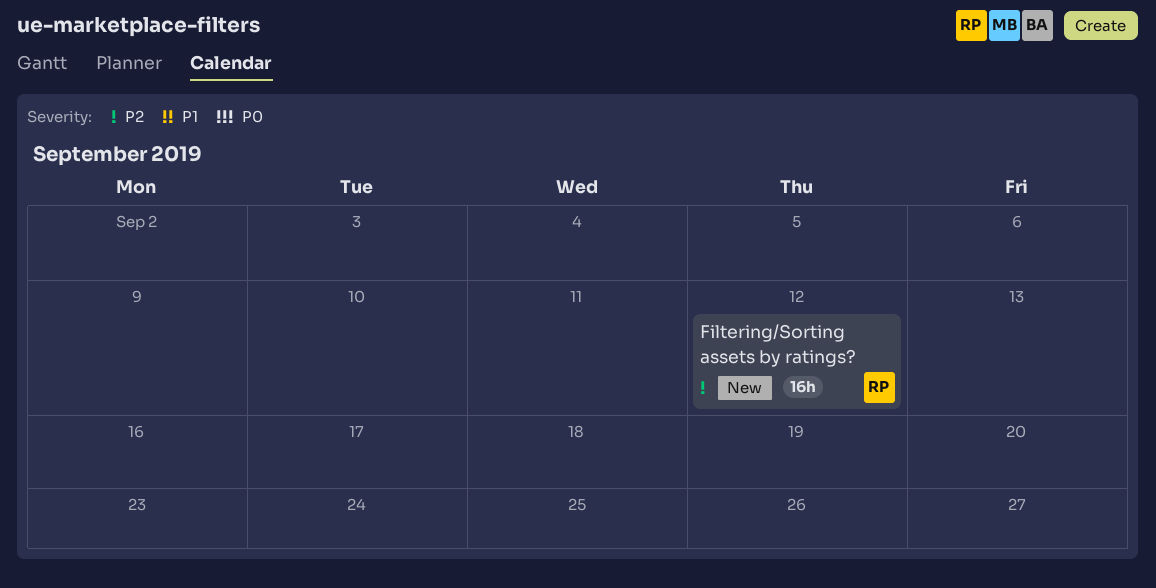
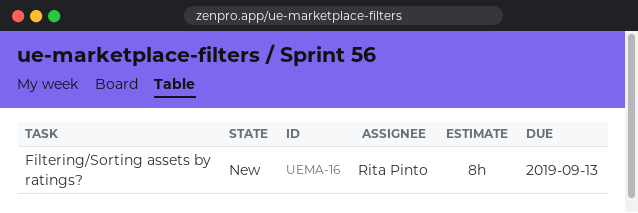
Filtering/Sorting assets by ratings?, estimate: 16h -> 8h
Filtering/Sorting assets by ratings?, due: Sep 12 -> Sep 13

